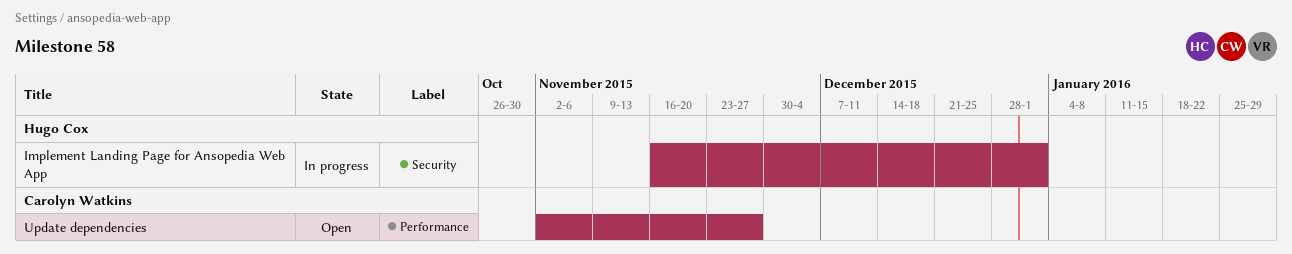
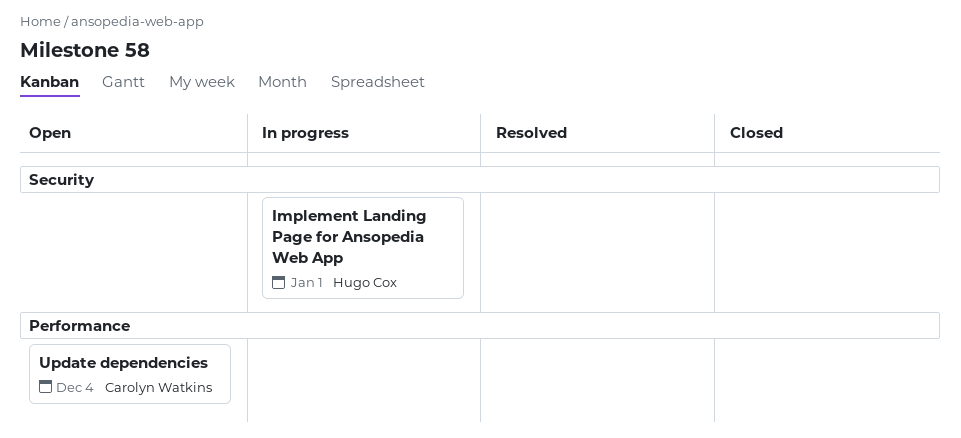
Update dependencies, due: Nov 27 -> Dec 4

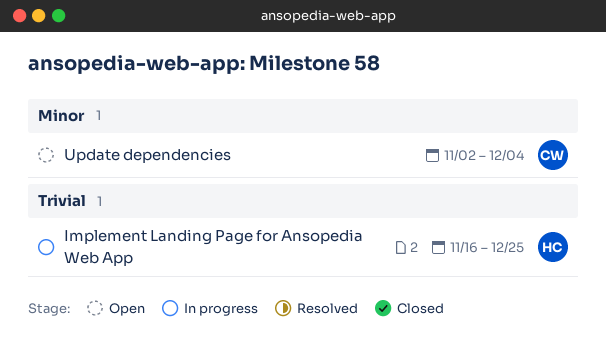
Implement Landing Page for Ansopedia Web App, due: Jan 1 -> Dec 25

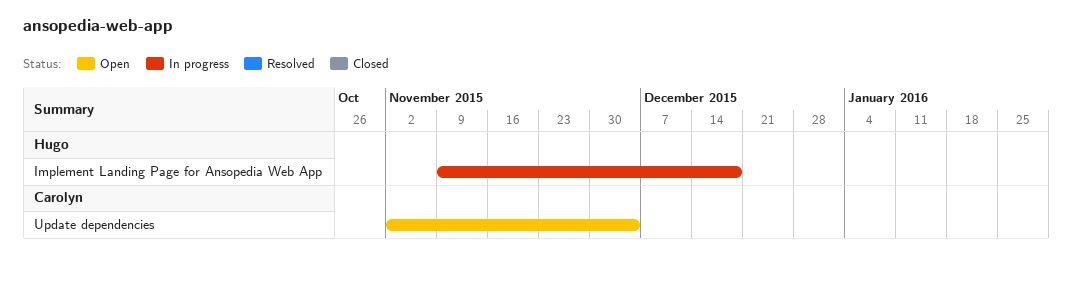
Implement Landing Page for Ansopedia Web App, start: Nov 16 -> Nov 9
Implement Landing Page for Ansopedia Web App, due: Dec 25 -> Dec 18

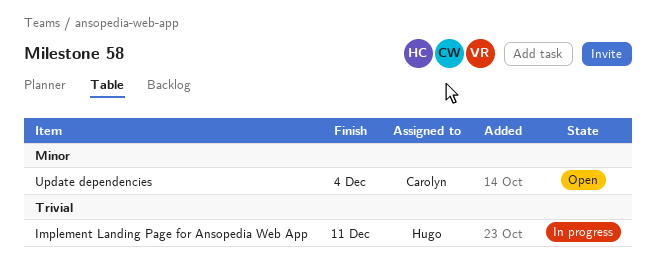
Implement Landing Page for Ansopedia Web App, due: Dec 18 -> Dec 11

